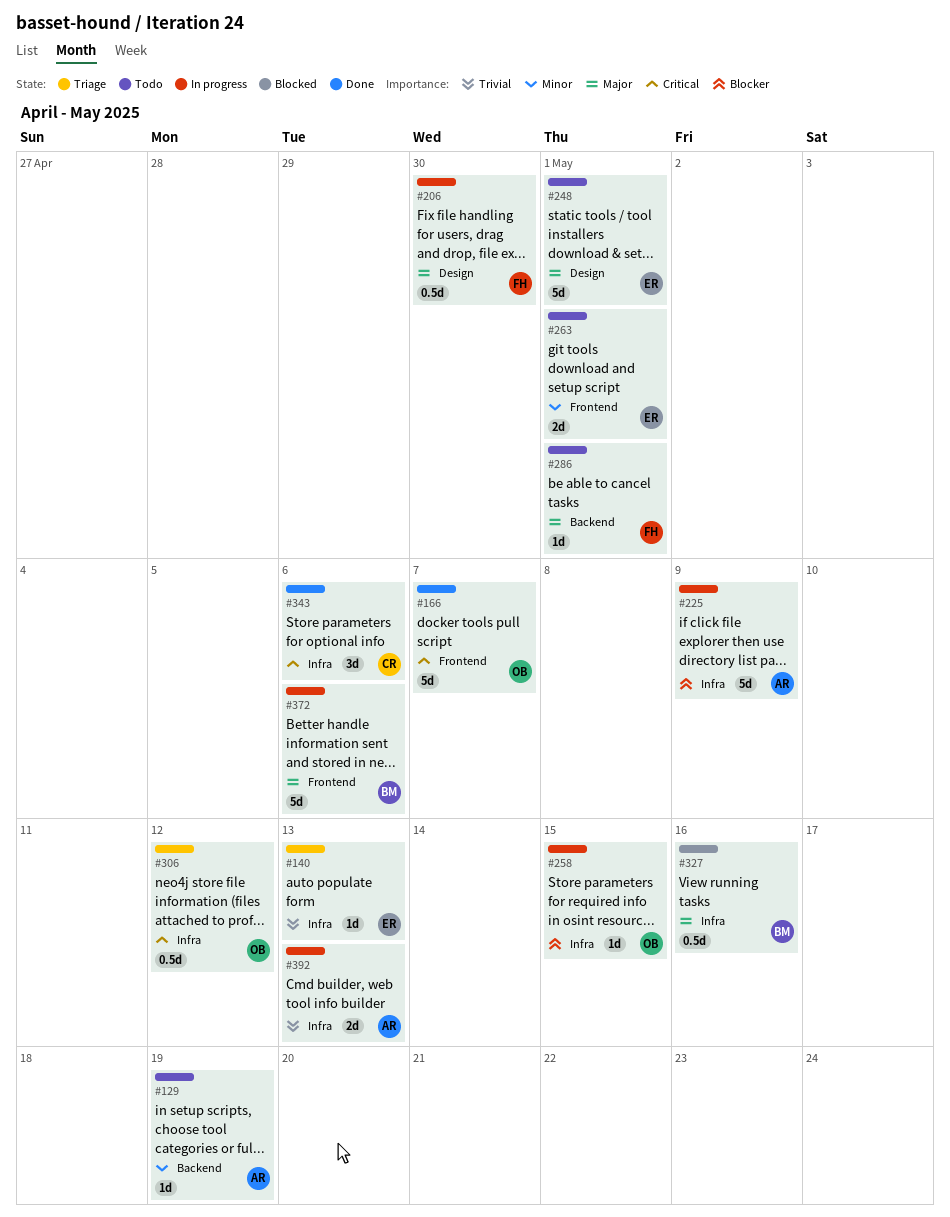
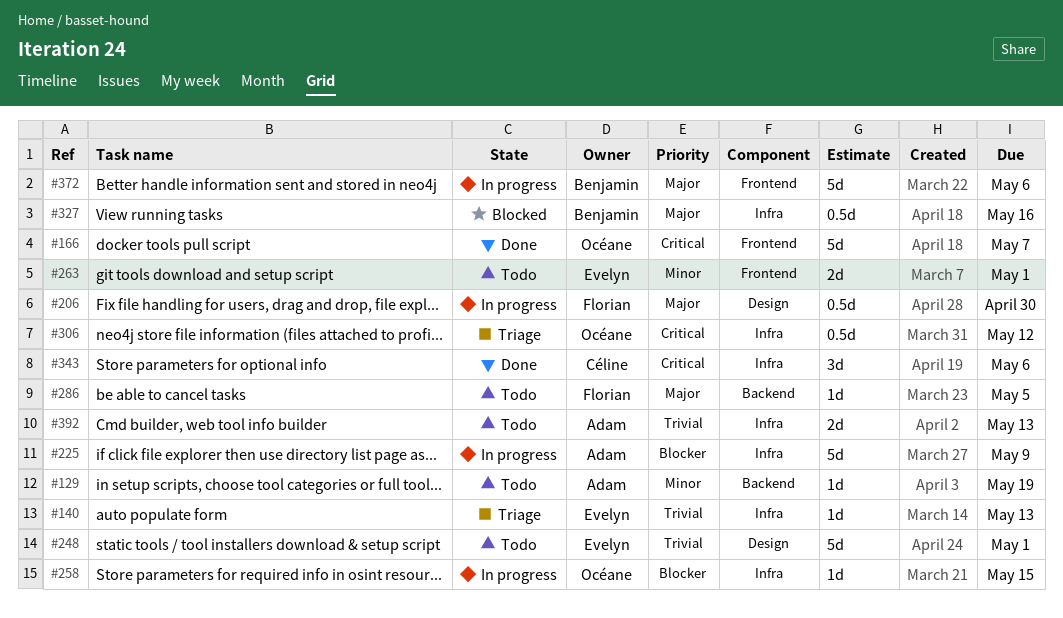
#248, priority: Major -> Trivial
#286, due: May 1 -> May 5
#392, status: In progress -> Todo

